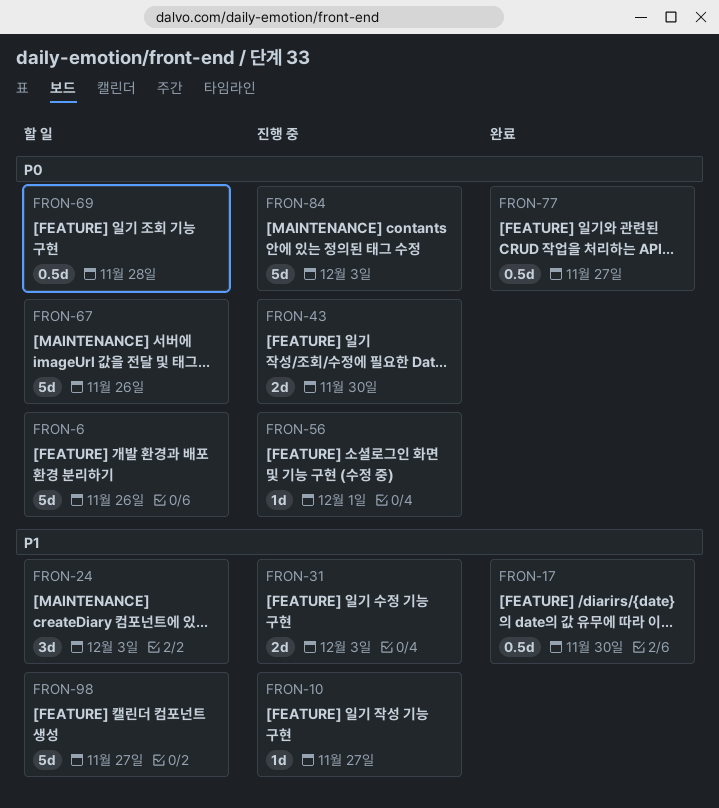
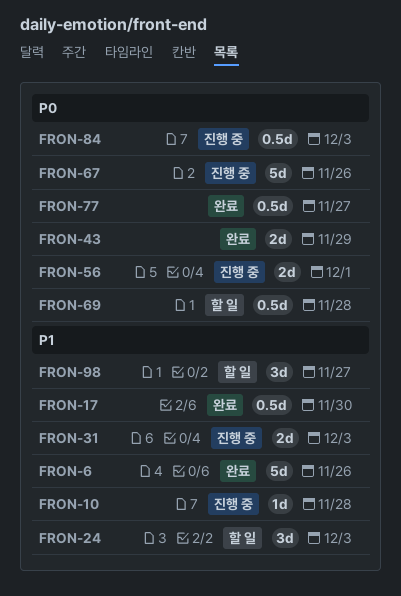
FRON-6, status: 할 일 -> 완료
FRON-6, priority: P0 -> P1
FRON-10, due: Nov 27 -> Nov 28
FRON-43, status: 진행 중 -> 완료
FRON-43, due: Nov 30 -> Nov 29
FRON-56, estimate: 1d -> 2d
FRON-67, status: 할 일 -> 진행 중
FRON-84, estimate: 5d -> 0.5d
FRON-98, estimate: 5d -> 3d

